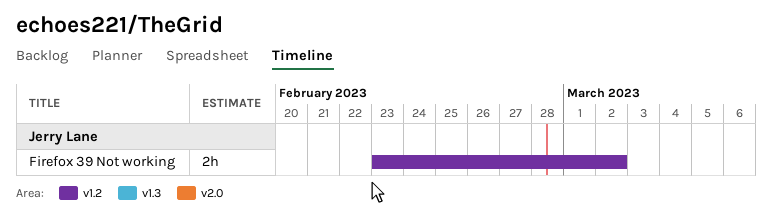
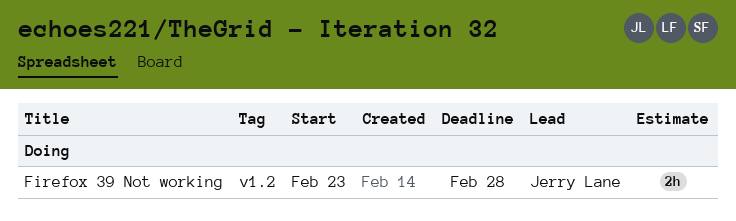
Firefox 39 Not working, due: Mar 2 -> Feb 28

